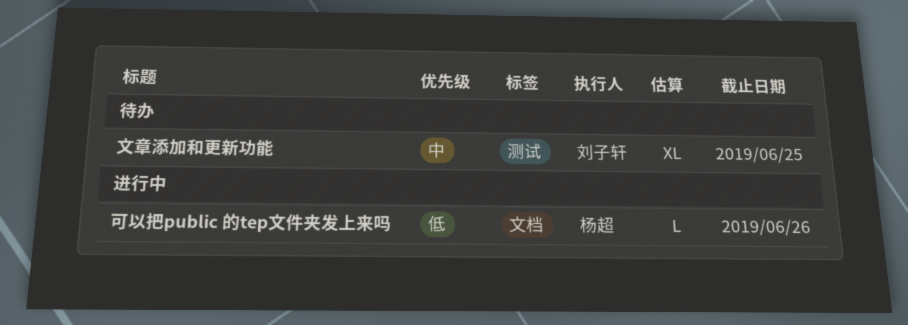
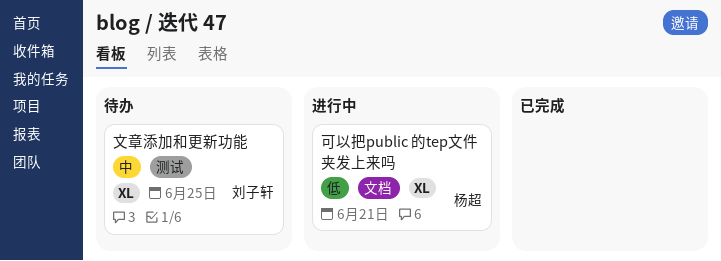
可以把public 的tep文件夹发上来吗, estimate: L -> XL
可以把public 的tep文件夹发上来吗, due: Jun 26 -> Jun 21

